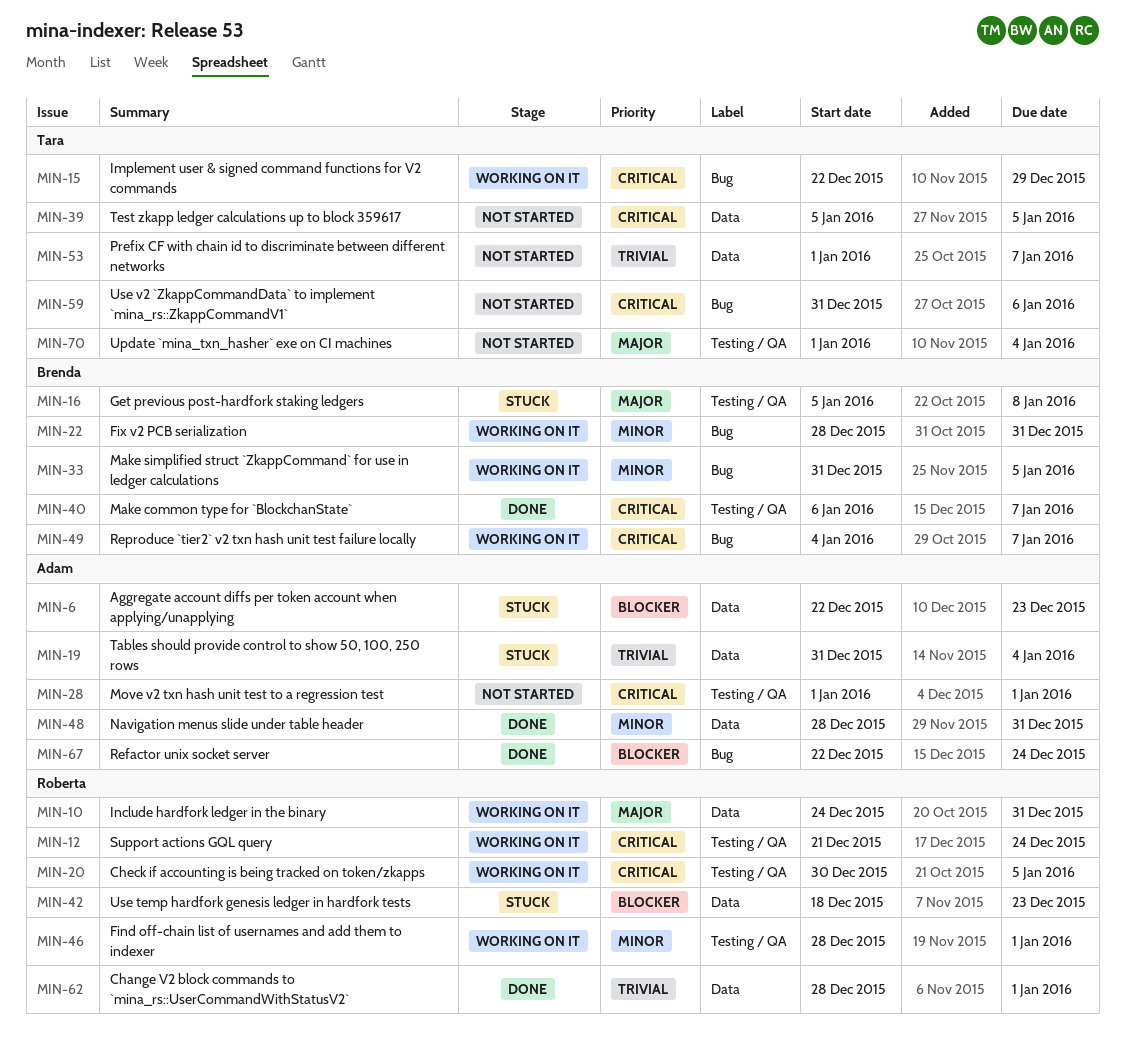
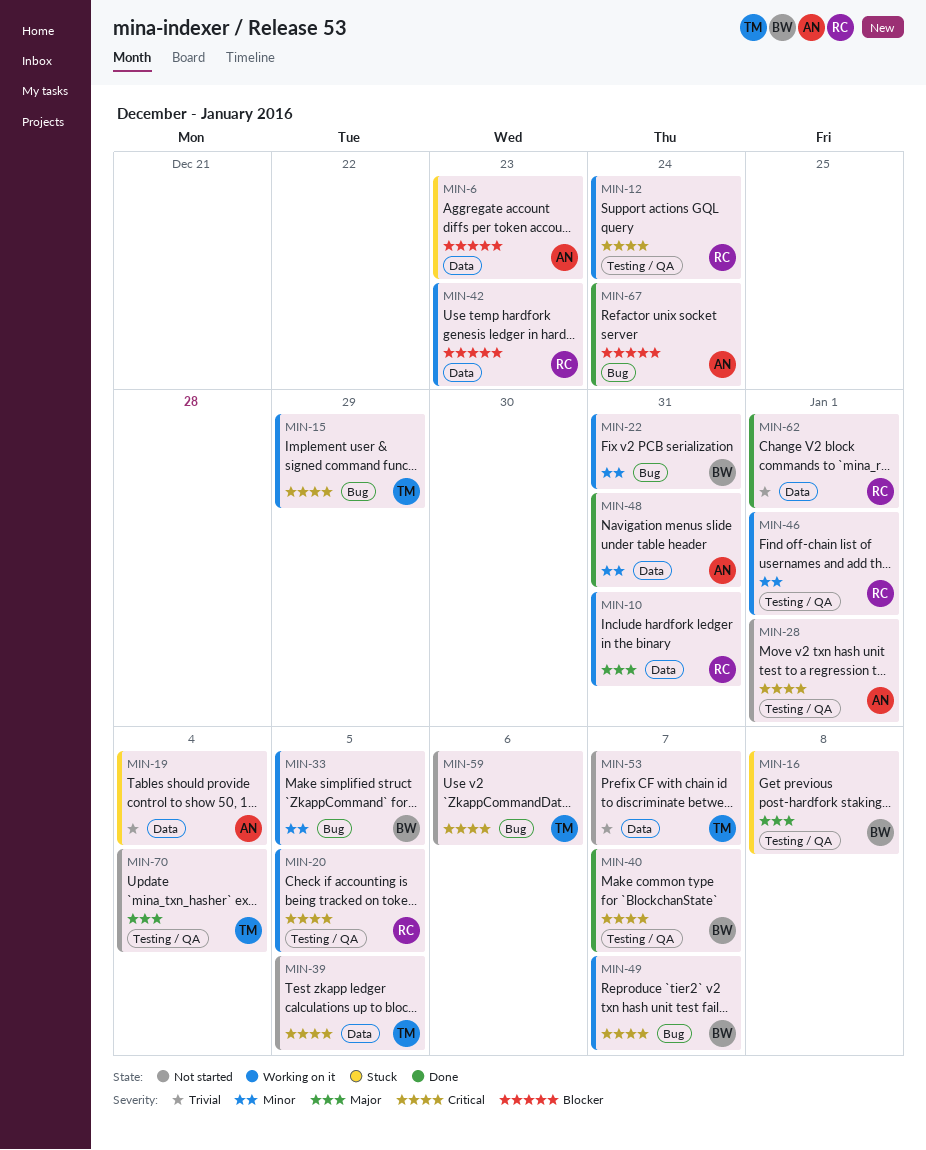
MIN-42, status: Stuck -> Working on it

